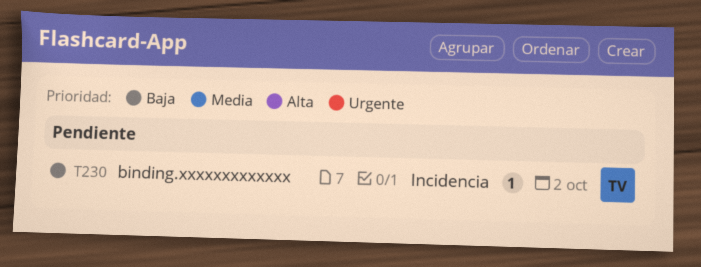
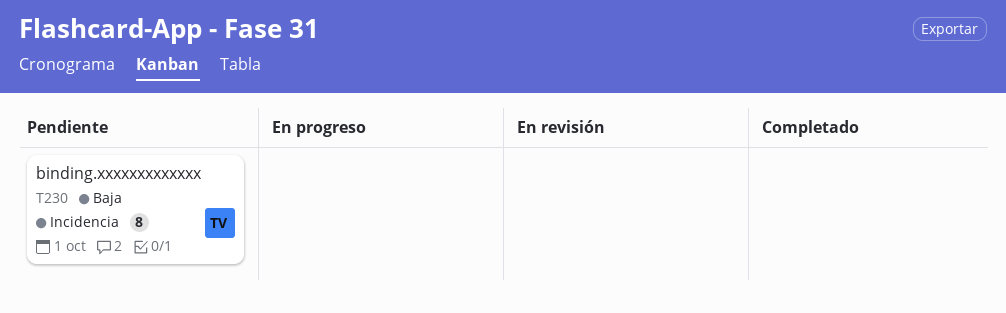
T230, estimate: 1 -> 8
T230, due: Oct 2 -> Oct 1

